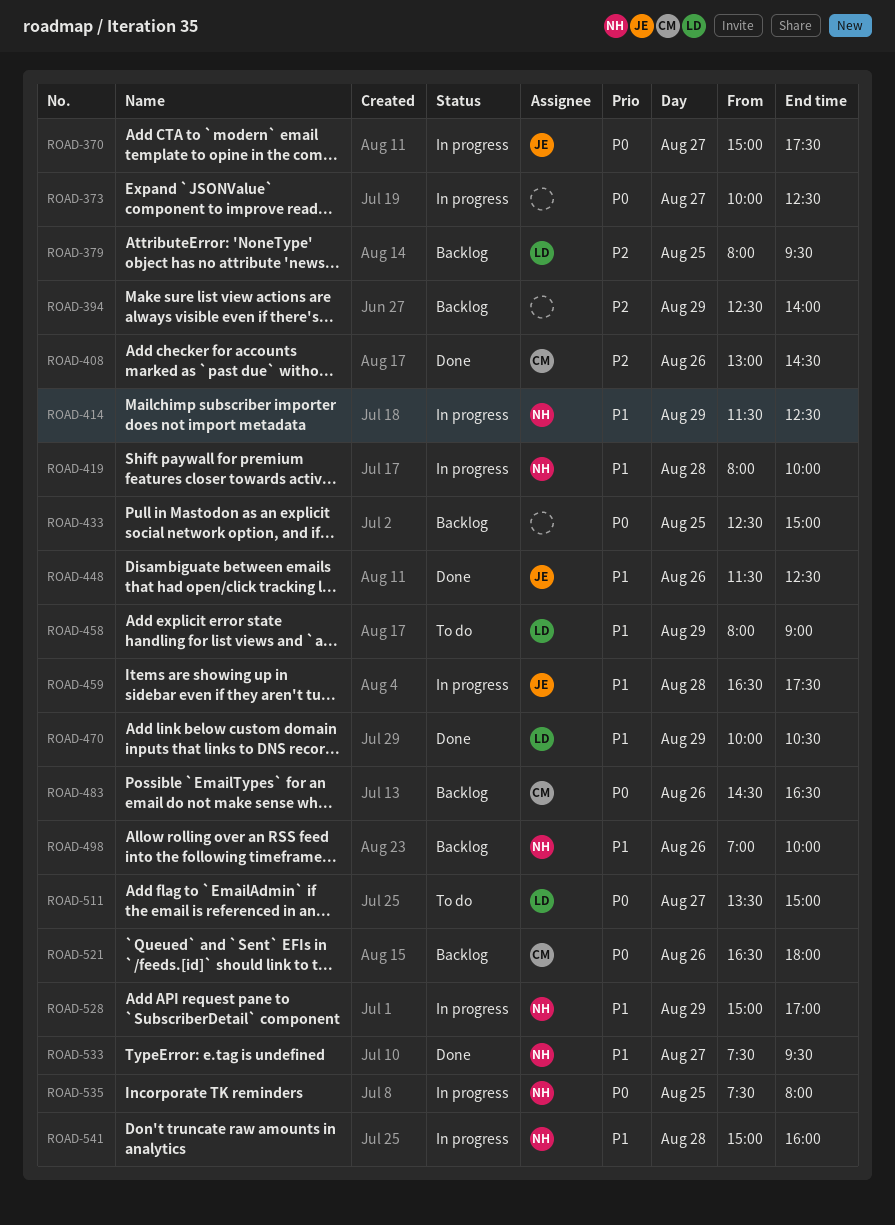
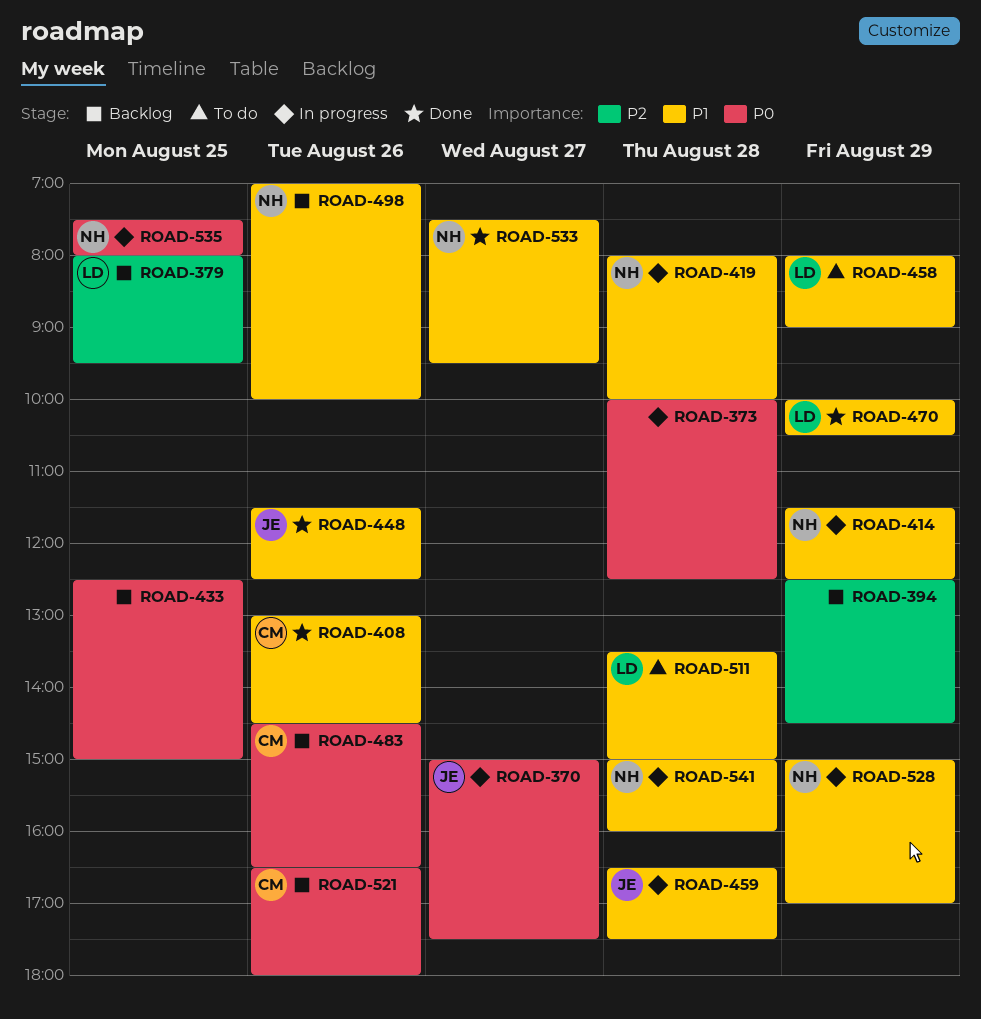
ROAD-373, day: Aug 27 -> Aug 28
ROAD-394, ends: 14:00 -> 14:30
ROAD-408, priority: P2 -> P1
ROAD-511, priority: P0 -> P1
ROAD-511, day: Aug 27 -> Aug 28

